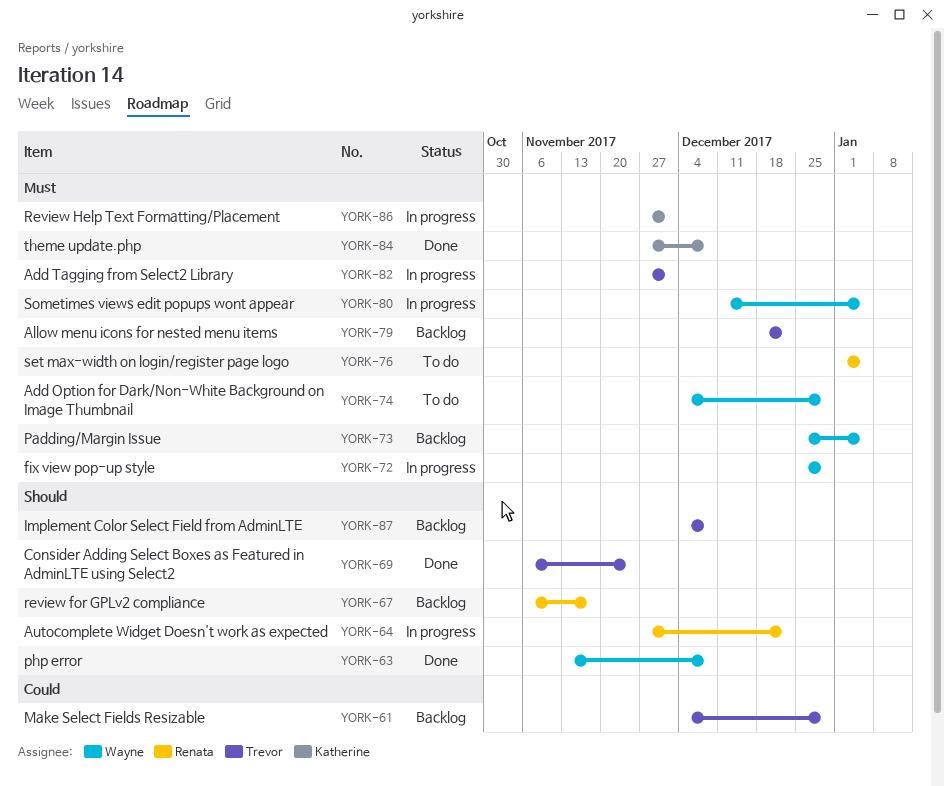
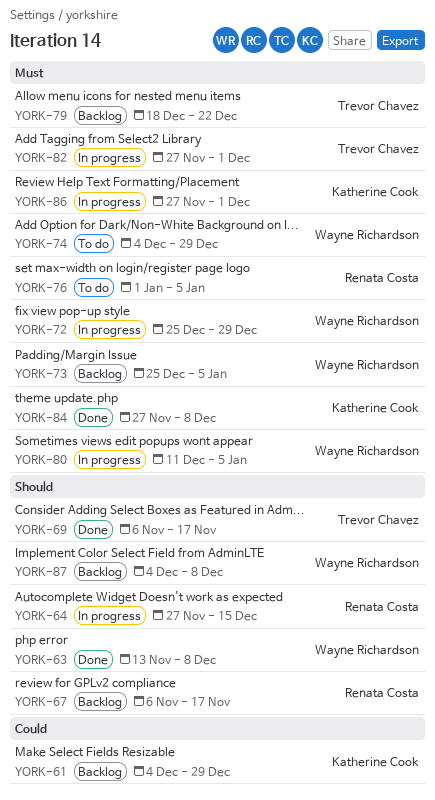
YORK-61, owner: Trevor Chavez -> Katherine Cook
YORK-64, due: Dec 22 -> Dec 15
YORK-69, due: Nov 24 -> Nov 17
YORK-87, owner: Trevor Chavez -> Wayne Richardson

